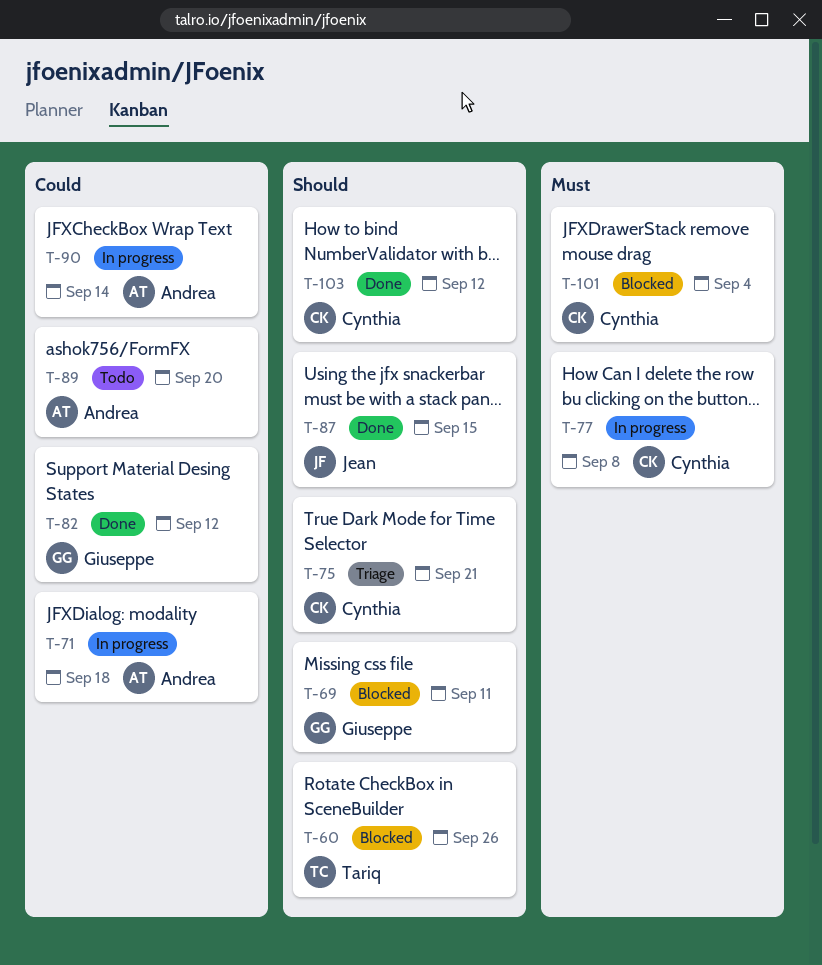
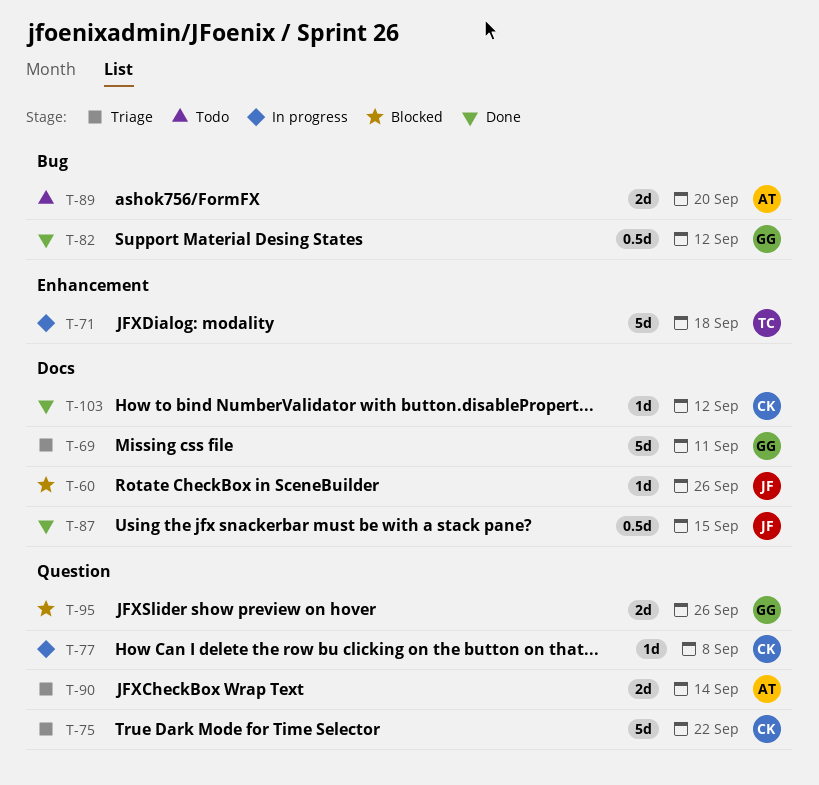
T-60, owner: Tariq -> Jean
T-69, status: Blocked -> Triage
T-71, owner: Andrea -> Tariq
T-75, due: Sep 21 -> Sep 22
T-90, status: In progress -> Triage
T-95: none -> present
T-101: present -> none

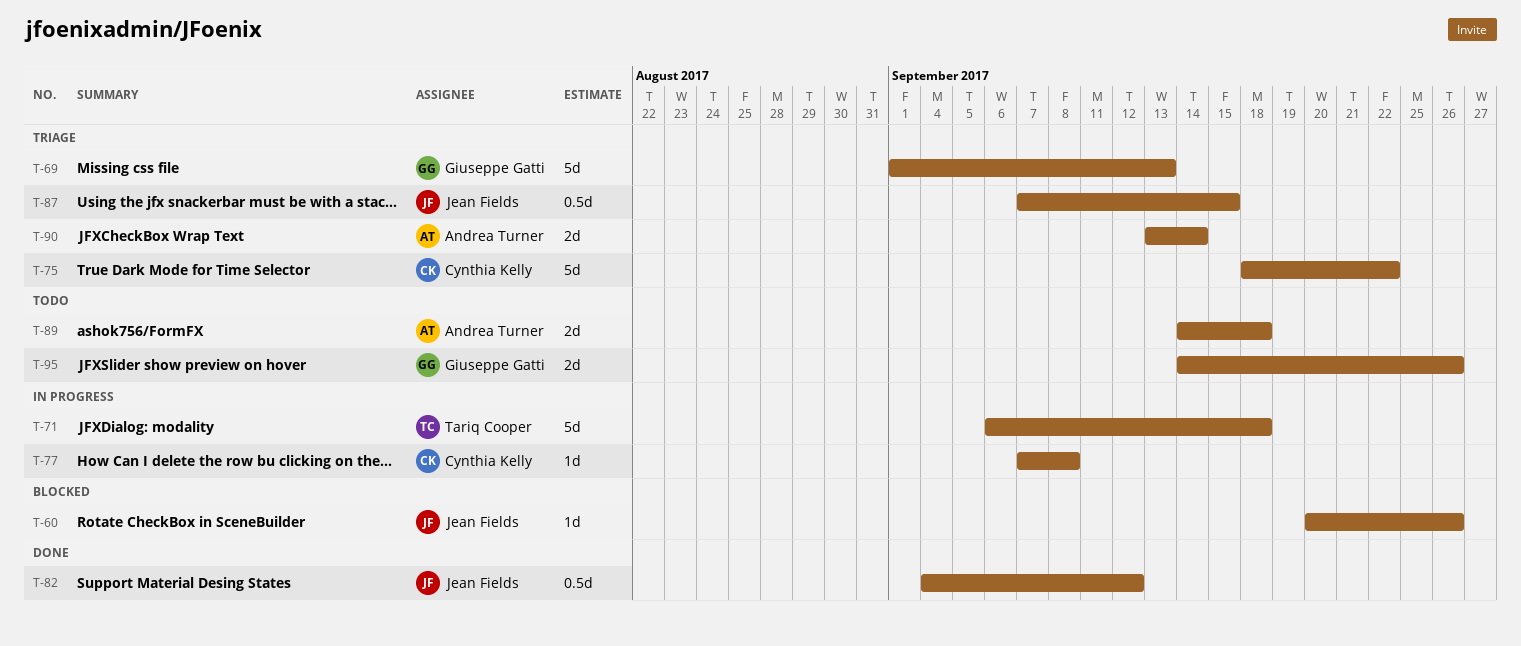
T-69, due: Sep 11 -> Sep 13
T-82, owner: Giuseppe Gatti -> Jean Fields
T-87, status: Done -> Triage
T-89, due: Sep 20 -> Sep 18
T-95, status: Blocked -> Todo
T-103: present -> none

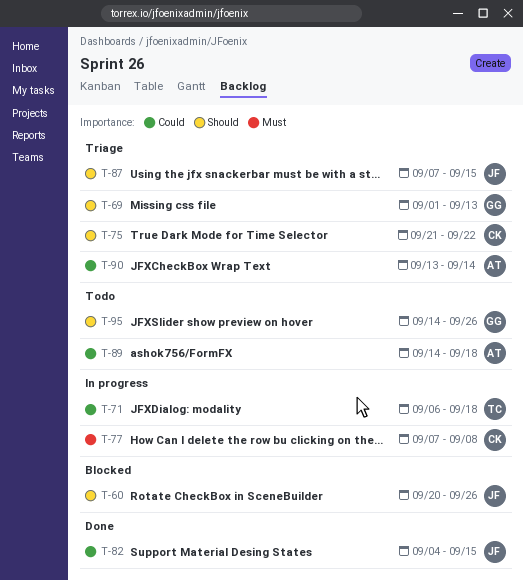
T-75, start: Sep 18 -> Sep 21
T-82, due: Sep 12 -> Sep 15

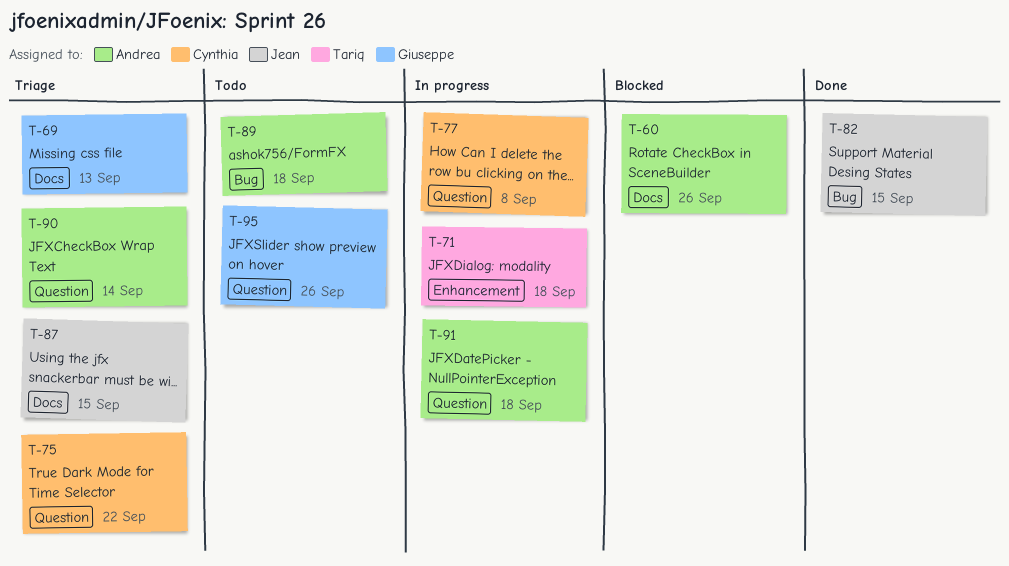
T-60, owner: Jean -> Andrea
T-91: none -> present

